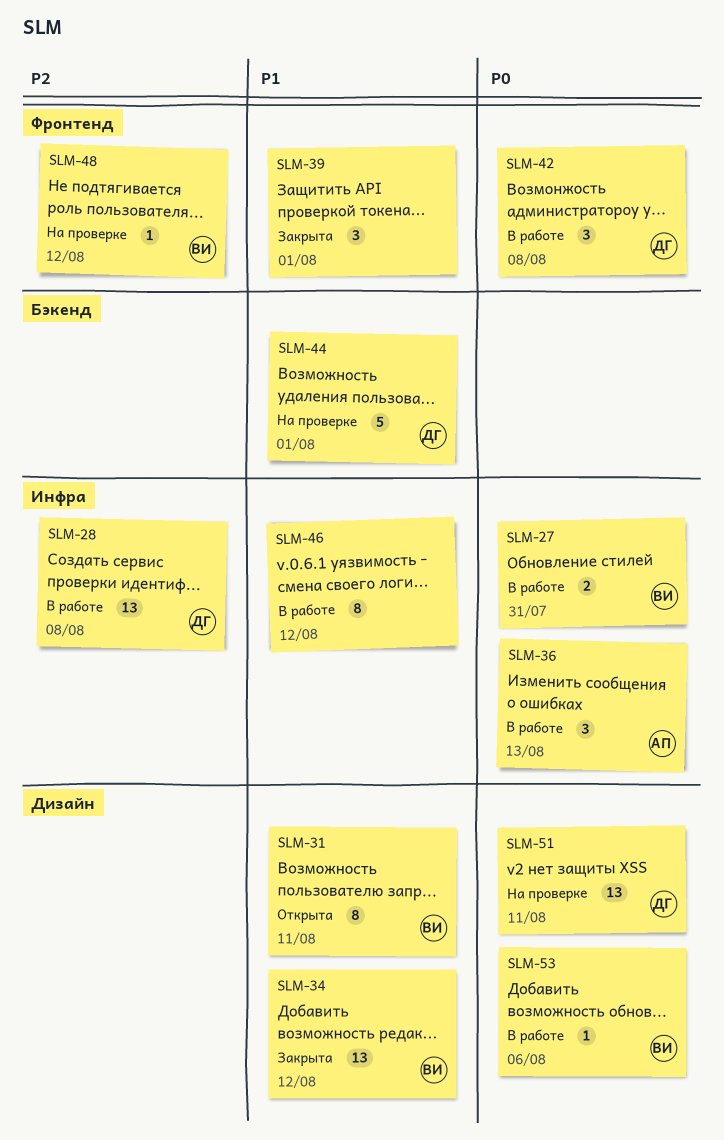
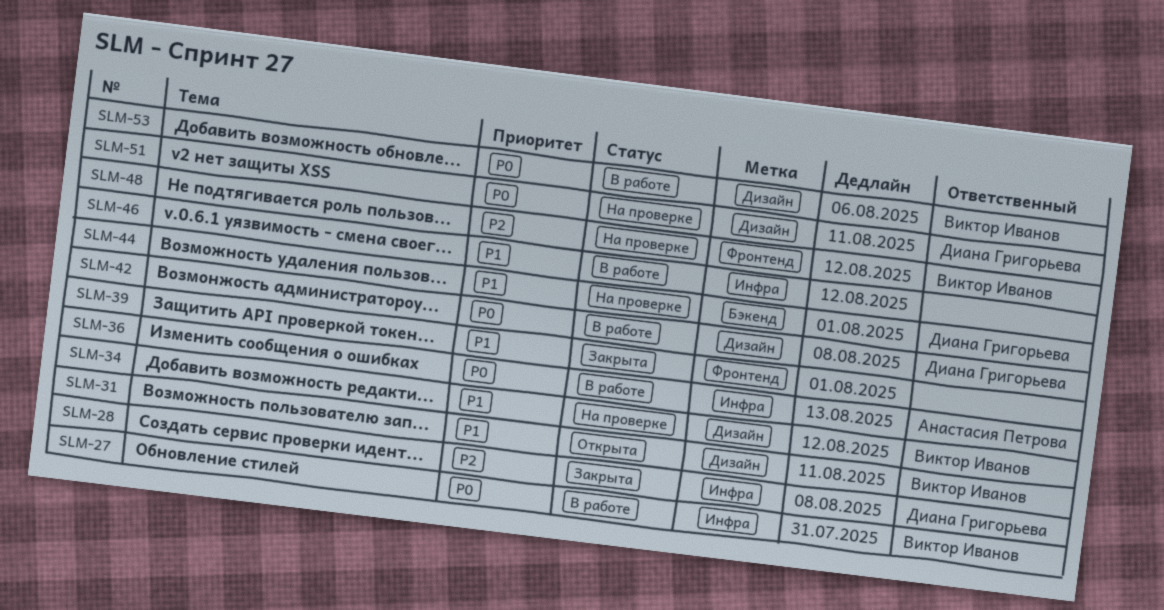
SLM-28, status: В работе -> Закрыта
SLM-34, status: Закрыта -> На проверке
SLM-42, label: Фронтенд -> Дизайн

